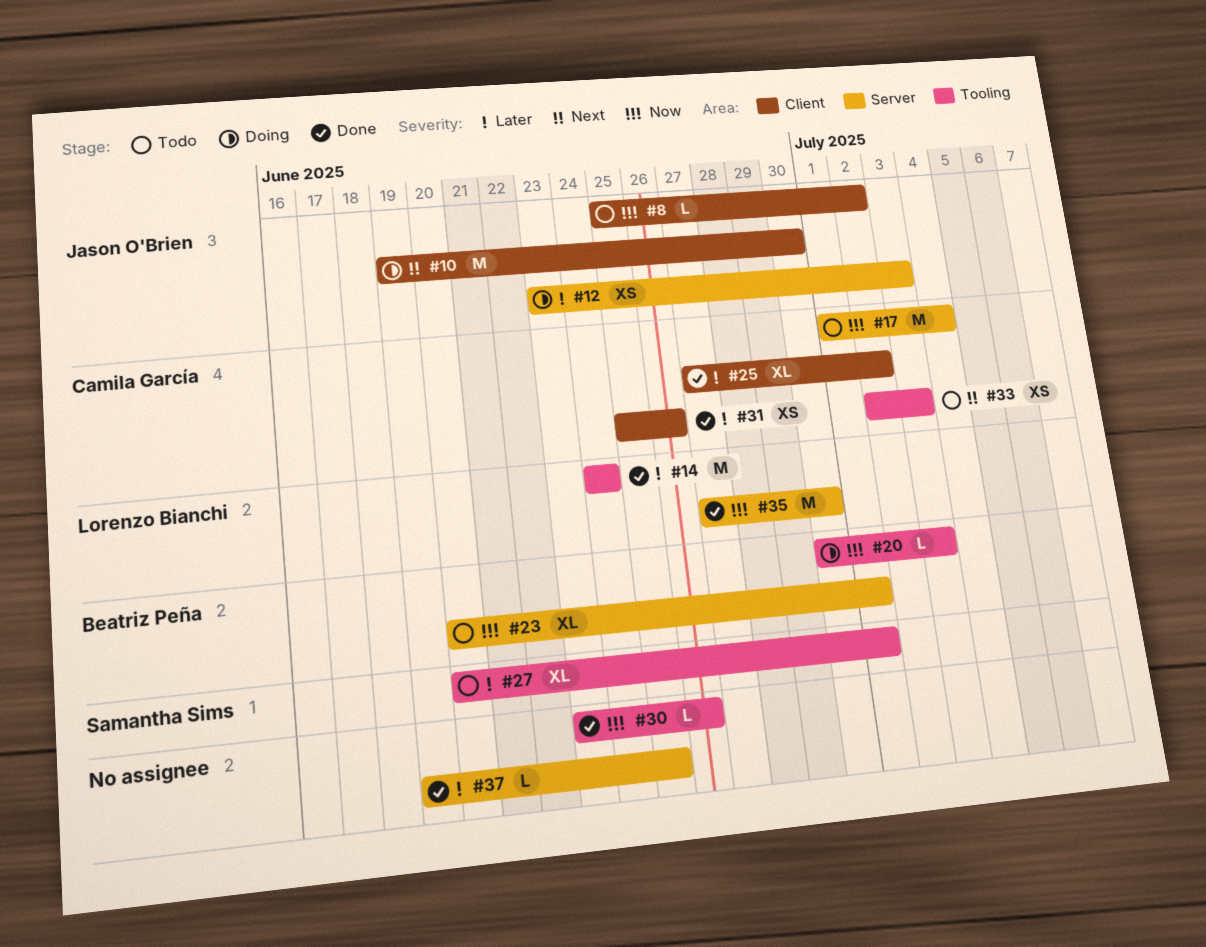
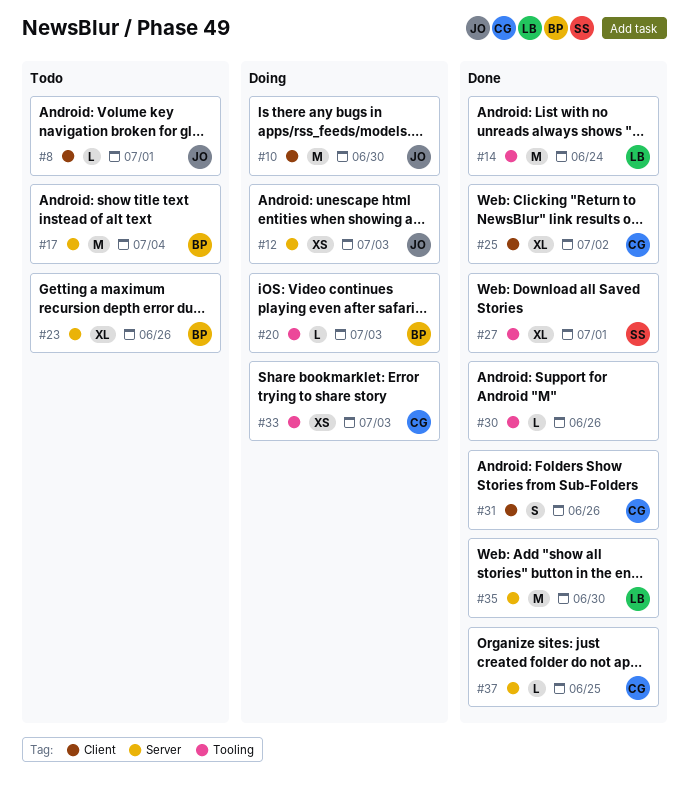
#8, due: Jul 2 -> Jul 1
#17, owner: Camila García -> Beatriz Peña
#23, due: Jul 1 -> Jun 26
#27, status: Todo -> Done
#31, estimate: XS -> S
#33, status: Todo -> Doing
#37, owner: none -> Camila García

